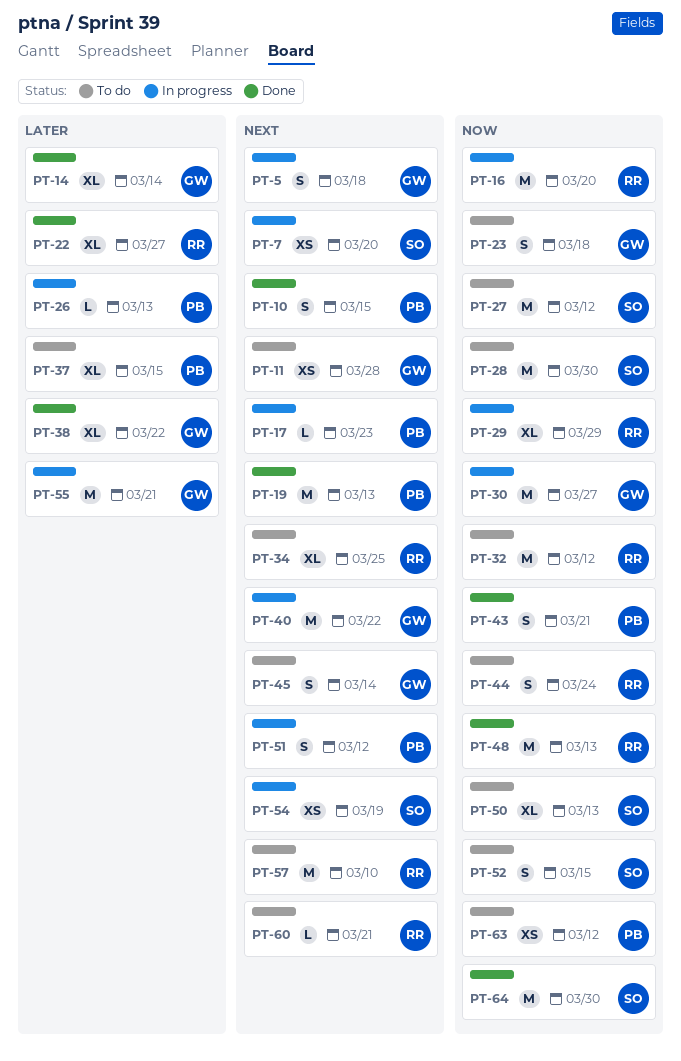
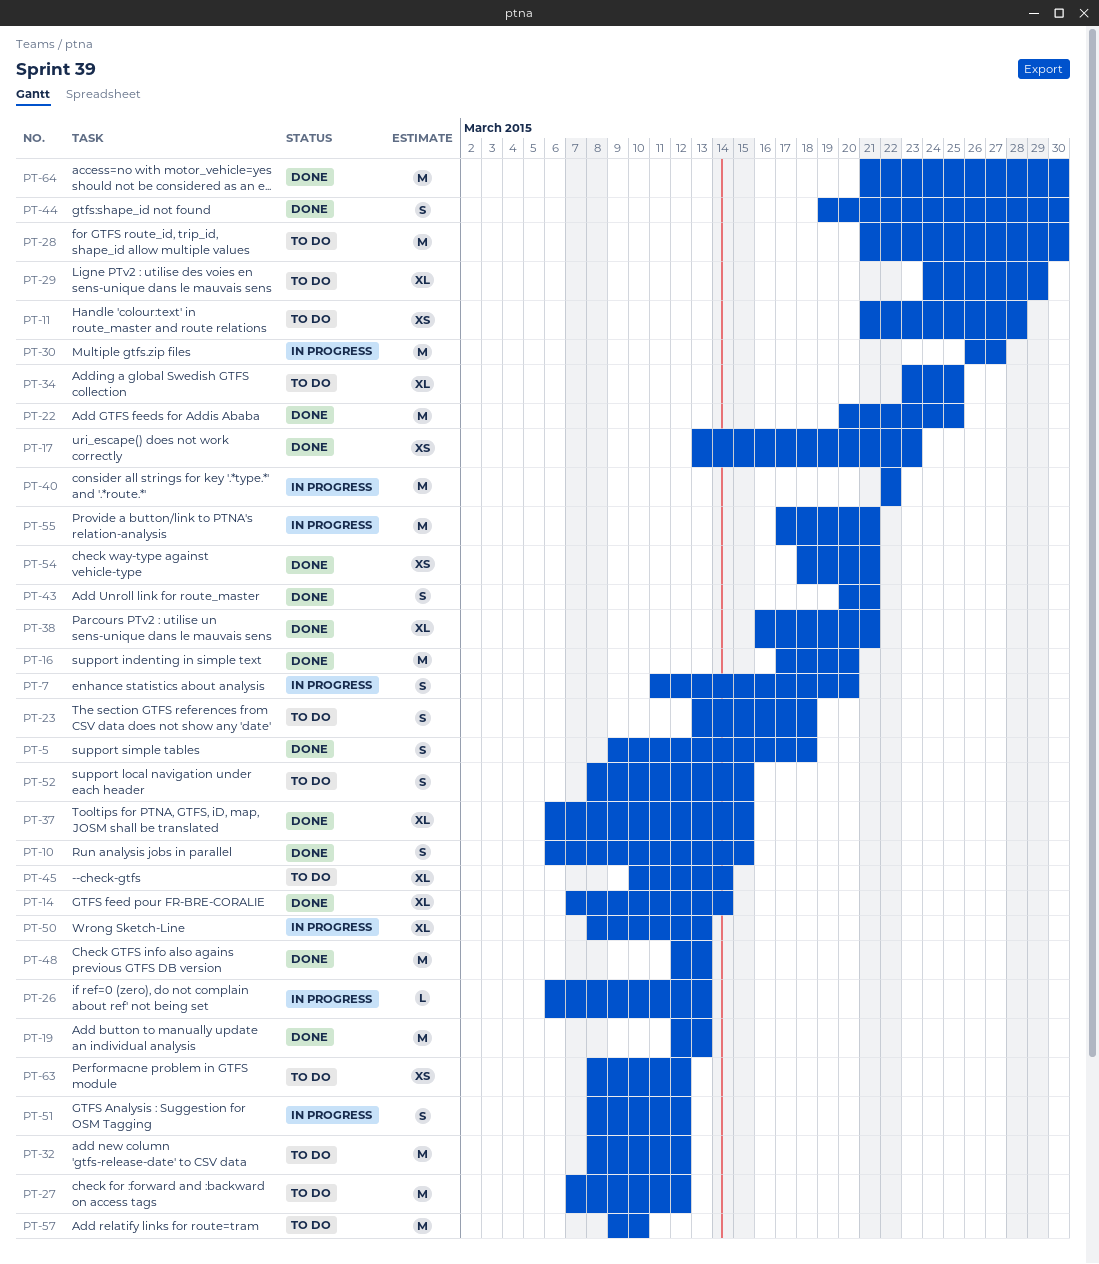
PT-5, status: In progress -> Done
PT-7, estimate: XS -> S
PT-16, status: In progress -> Done
PT-17, status: In progress -> Done
PT-17, estimate: L -> XS
PT-22, estimate: XL -> M
PT-22, due: Mar 27 -> Mar 25
PT-29, status: In progress -> To do
PT-37, status: To do -> Done
PT-38, due: Mar 22 -> Mar 21
PT-44, status: To do -> Done
PT-44, due: Mar 24 -> Mar 30
PT-45, estimate: S -> XL
PT-50, status: To do -> In progress
PT-54, status: In progress -> Done
PT-54, due: Mar 19 -> Mar 21
PT-60: present -> none

